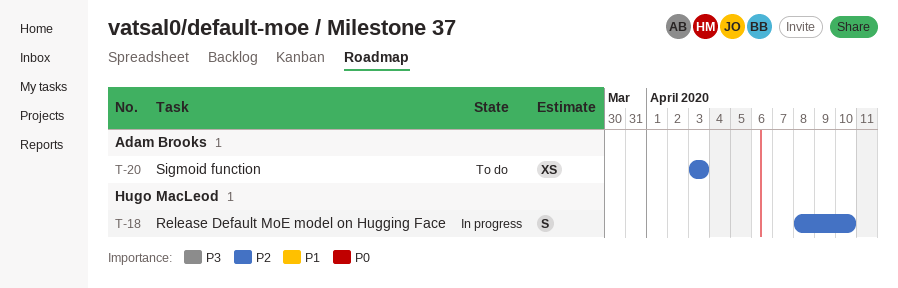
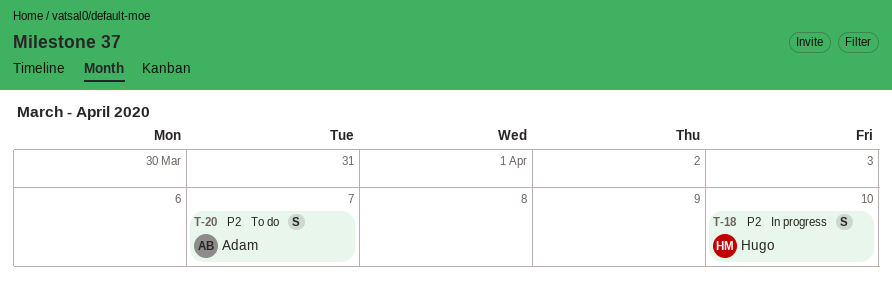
T-20, estimate: XS -> S
T-20, due: Apr 3 -> Apr 7

